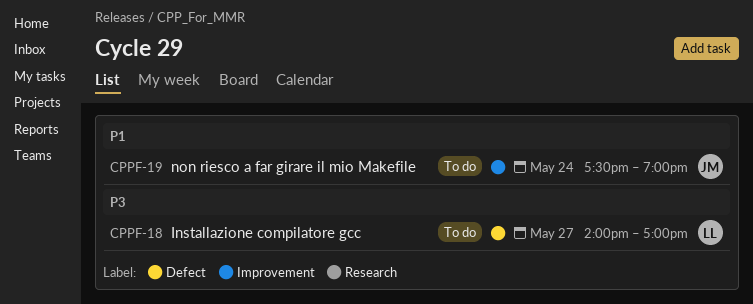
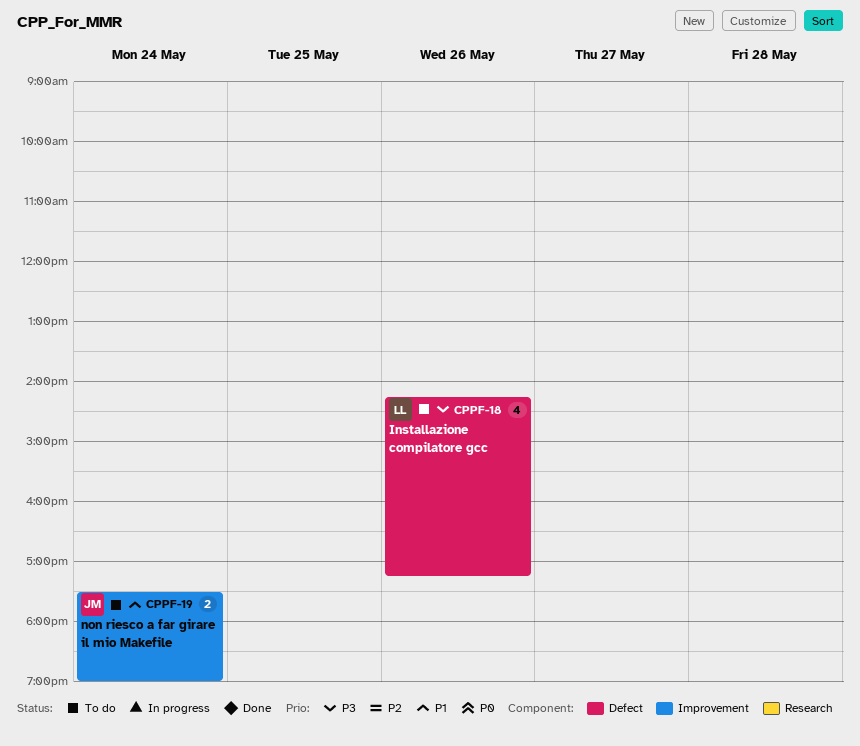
CPPF-18, day: May 27 -> May 26
CPPF-18, begins: 14:00 -> 14:15
CPPF-18, ends: 17:00 -> 17:15

